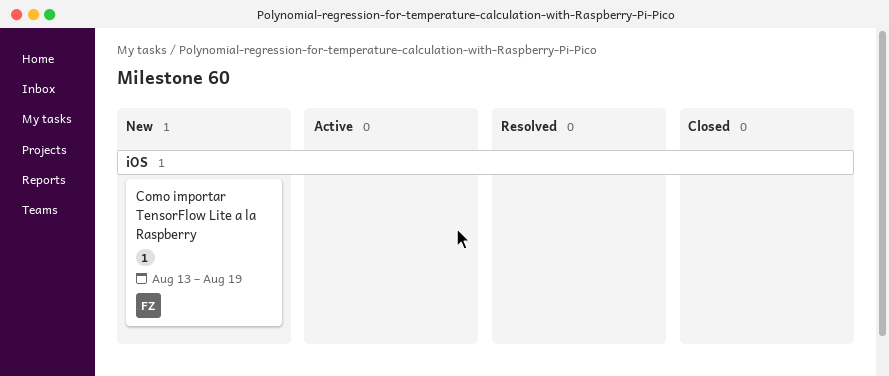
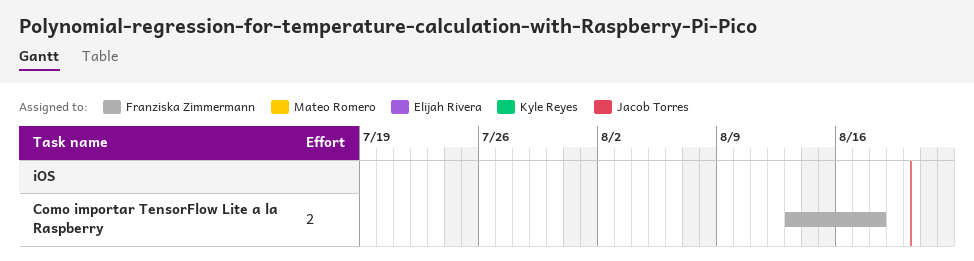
Como importar TensorFlow Lite a la Raspberry, estimate: 1 -> 2
Como importar TensorFlow Lite a la Raspberry, due: Aug 19 -> Aug 18

